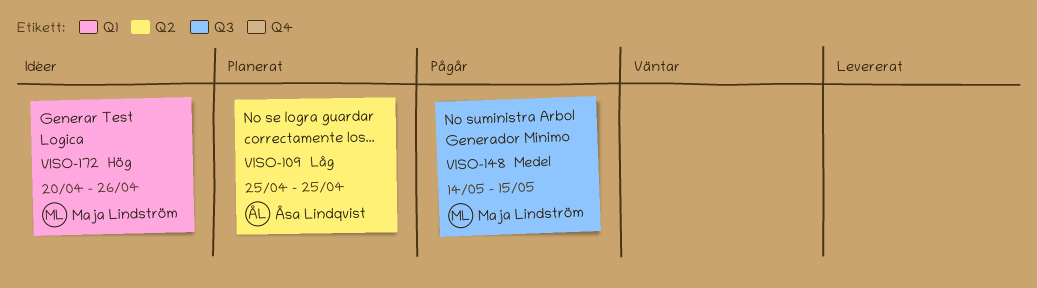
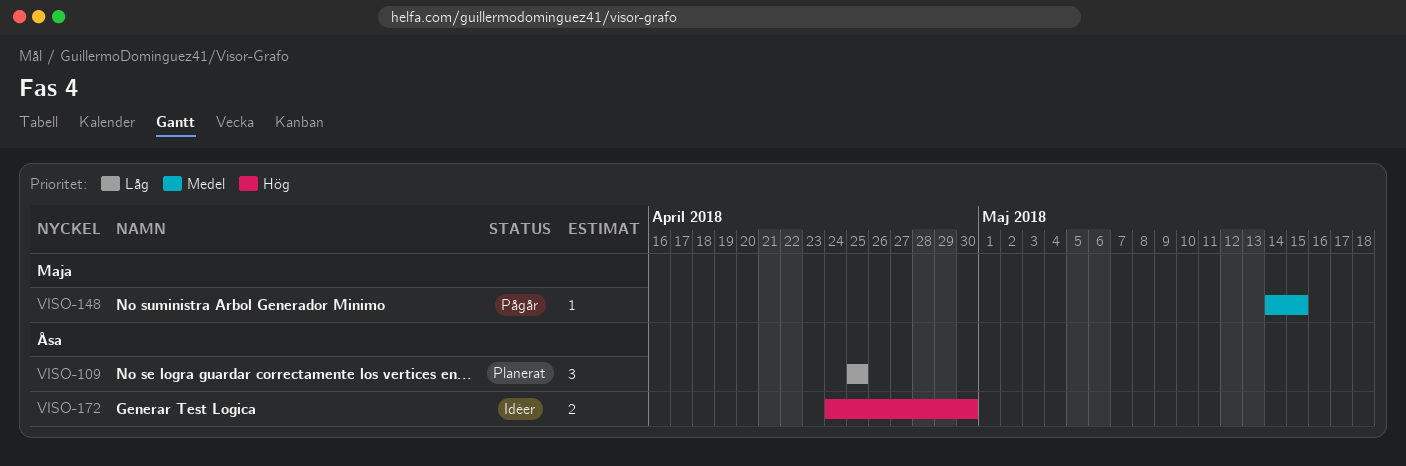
VISO-172, owner: Maja Lindström -> Åsa Lindqvist
VISO-172, start: Apr 20 -> Apr 24
VISO-172, due: Apr 26 -> Apr 30

